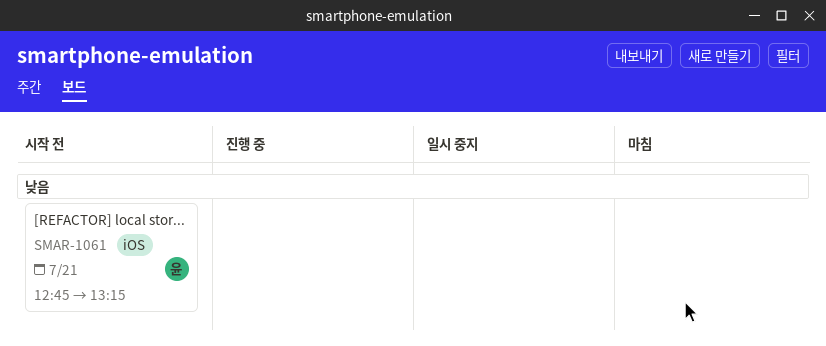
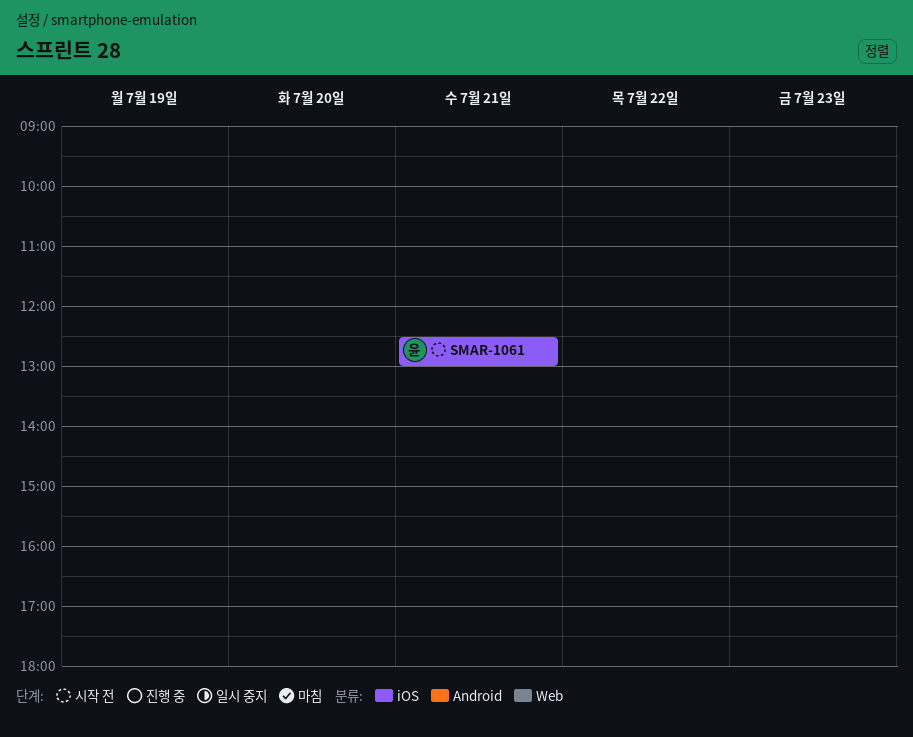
SMAR-1061, begins: 12:45 -> 12:30
SMAR-1061, ends: 13:15 -> 13:00

